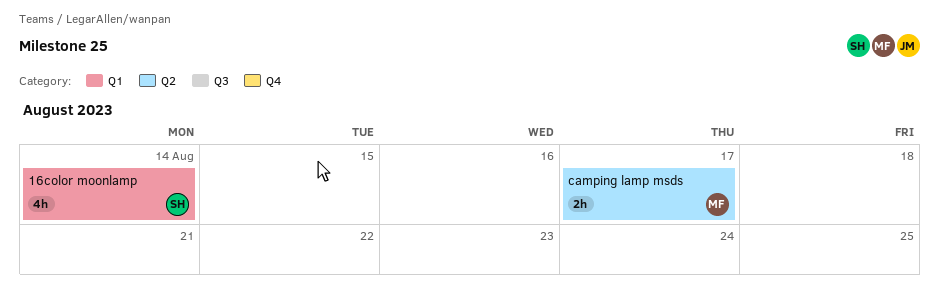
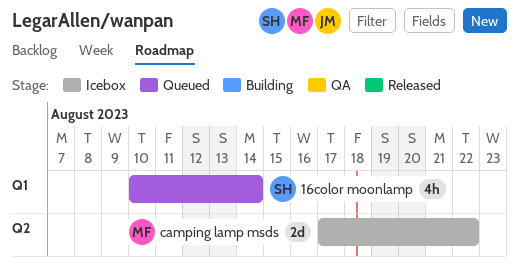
camping lamp msds, estimate: 2h -> 2d
camping lamp msds, due: Aug 17 -> Aug 22

